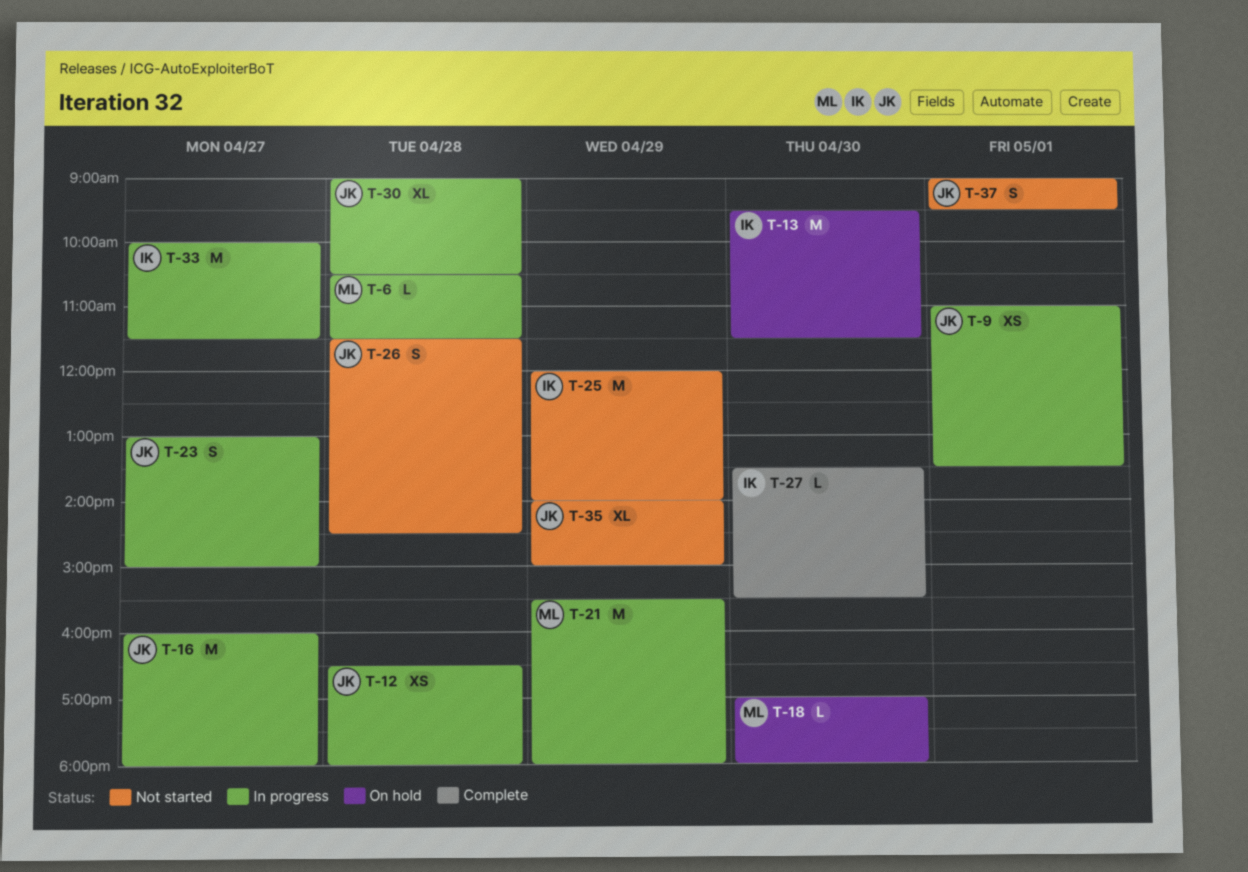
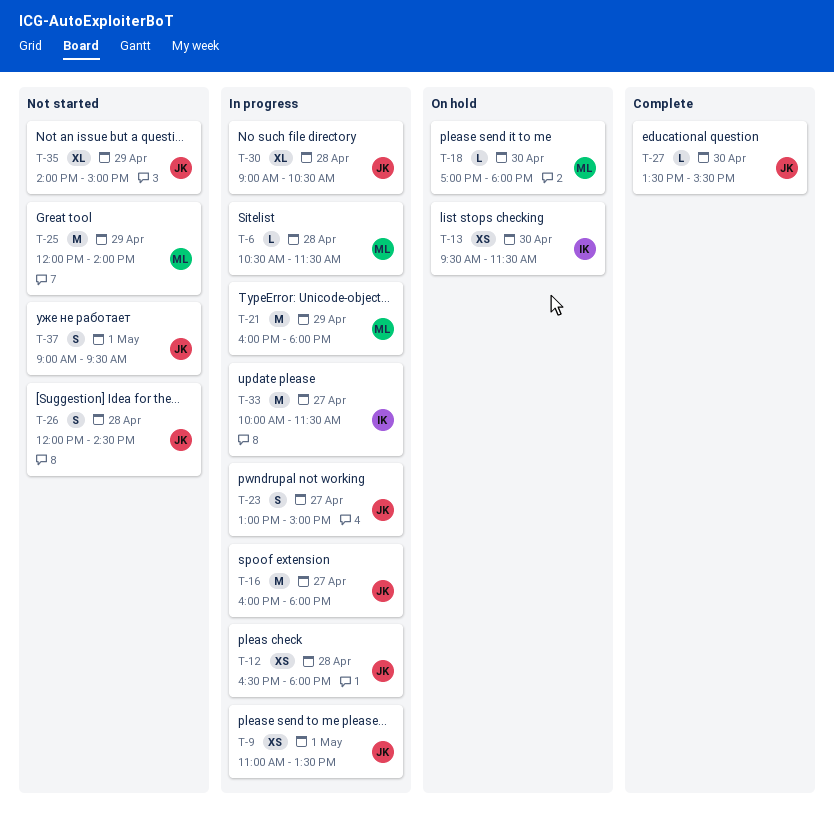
T-13, estimate: M -> XS
T-21, begins: 15:30 -> 16:00
T-25, owner: IK -> ML
T-26, begins: 11:30 -> 12:00
T-27, owner: IK -> JK

